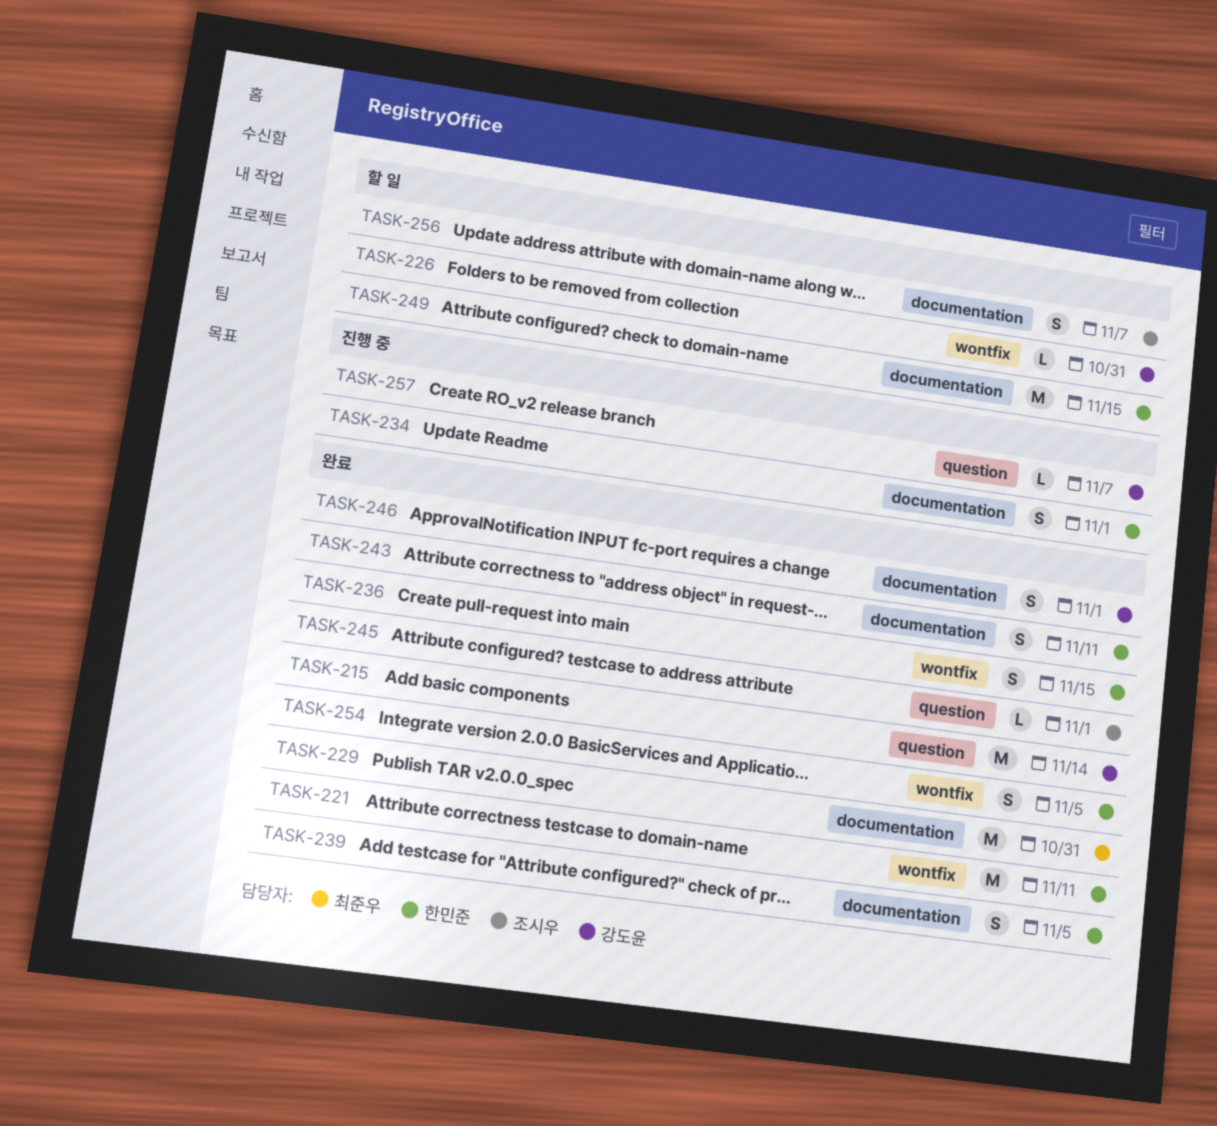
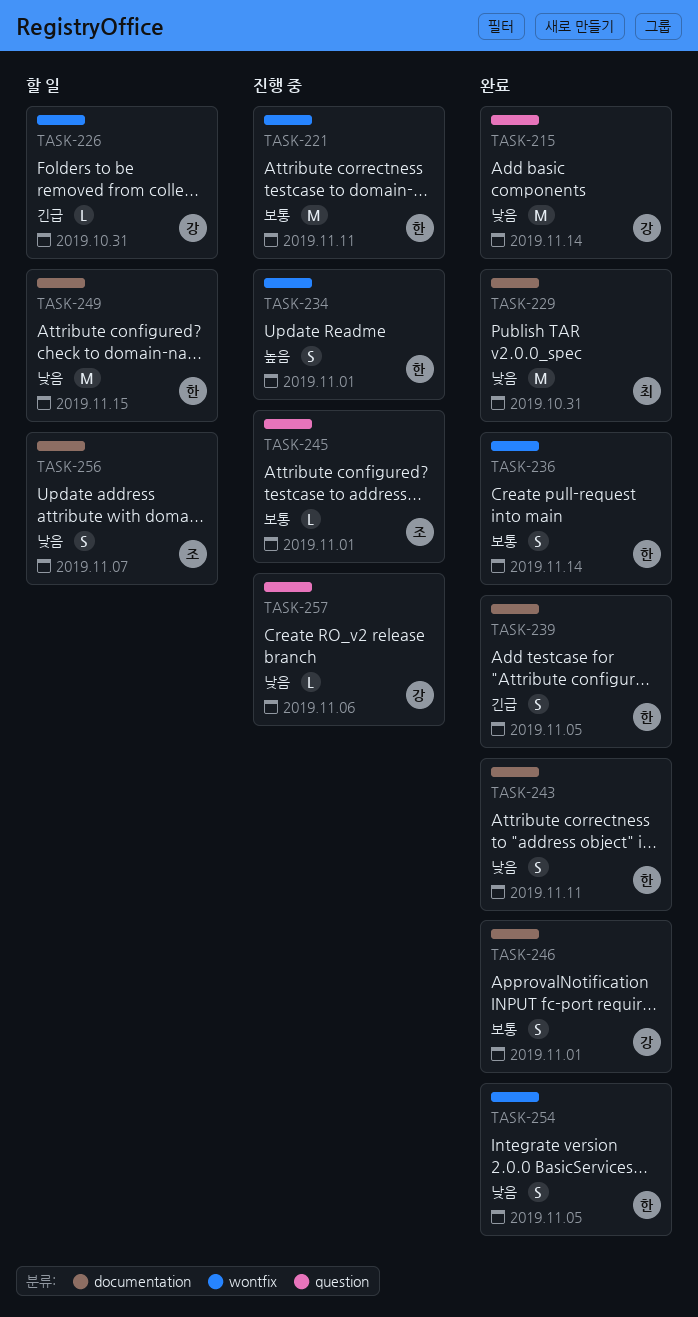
TASK-221, status: 완료 -> 진행 중
TASK-234, label: documentation -> wontfix
TASK-236, due: Nov 15 -> Nov 14
TASK-245, status: 완료 -> 진행 중
TASK-257, due: Nov 7 -> Nov 6

